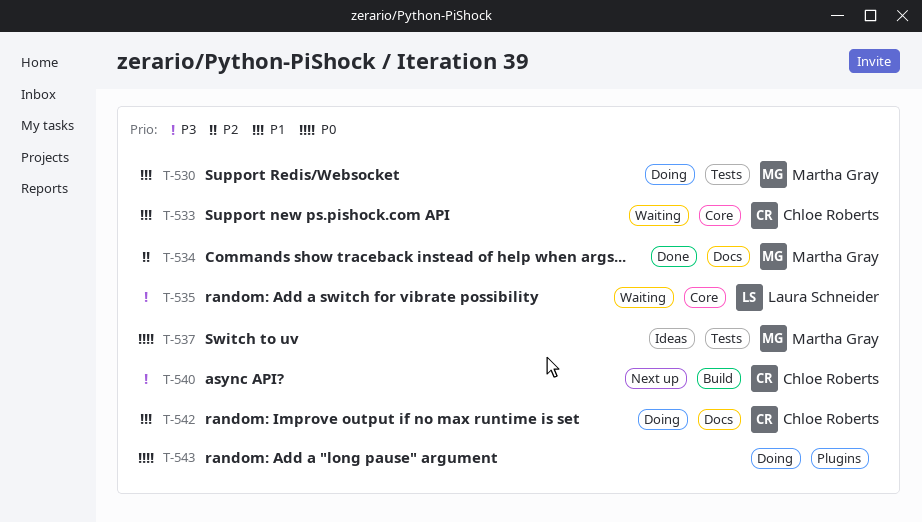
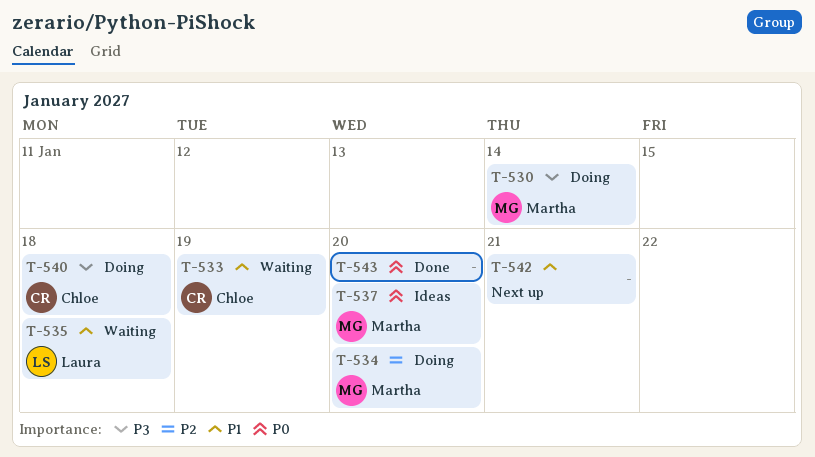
T-530, priority: P1 -> P3
T-534, status: Done -> Doing
T-535, priority: P3 -> P1
T-540, status: Next up -> Doing
T-542, status: Doing -> Next up
T-542, owner: Chloe Roberts -> none
T-543, status: Doing -> Done

